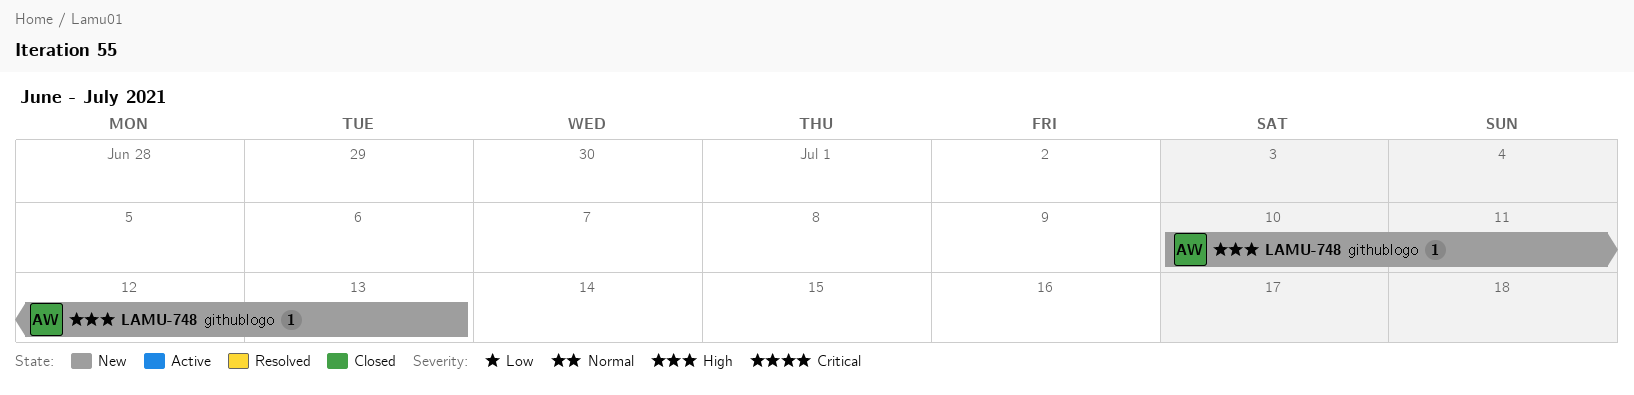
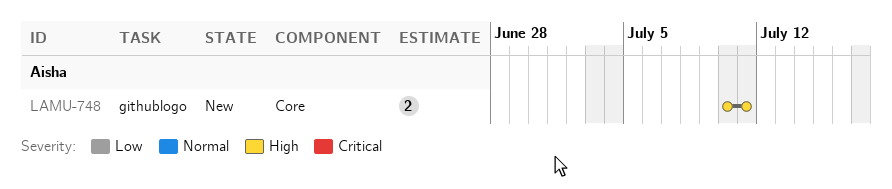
LAMU-748, estimate: 1 -> 2
LAMU-748, due: Jul 13 -> Jul 11

